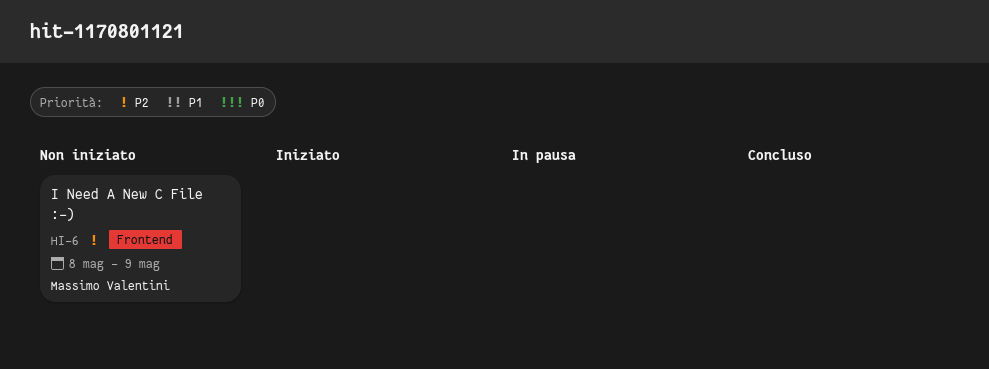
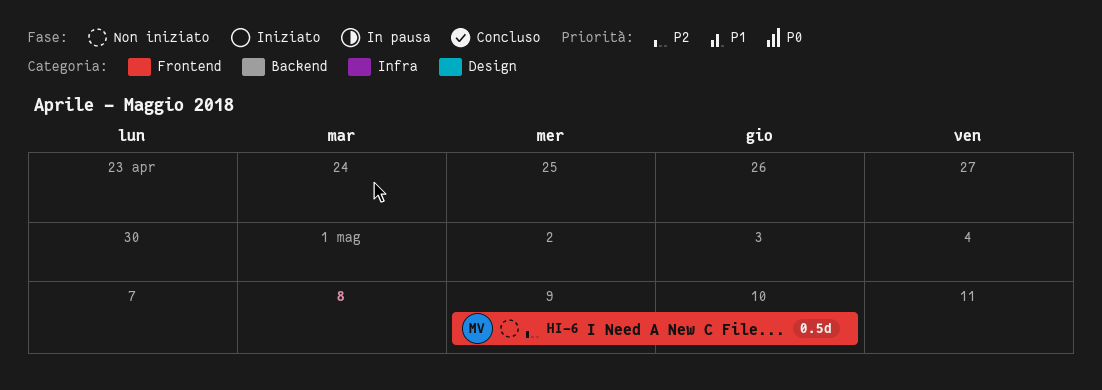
HI-6, start: May 8 -> May 9
HI-6, due: May 9 -> May 10

